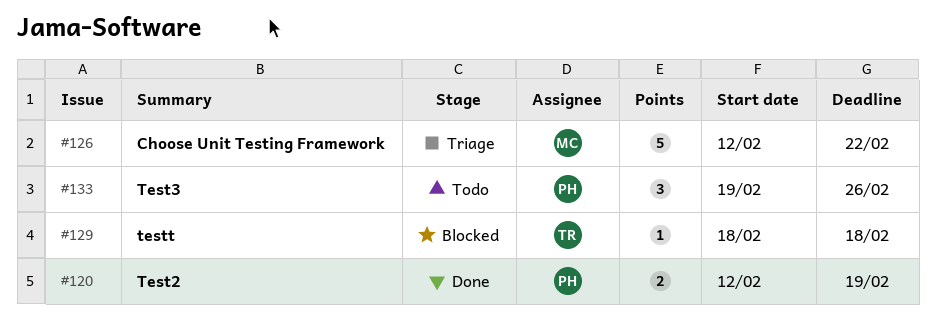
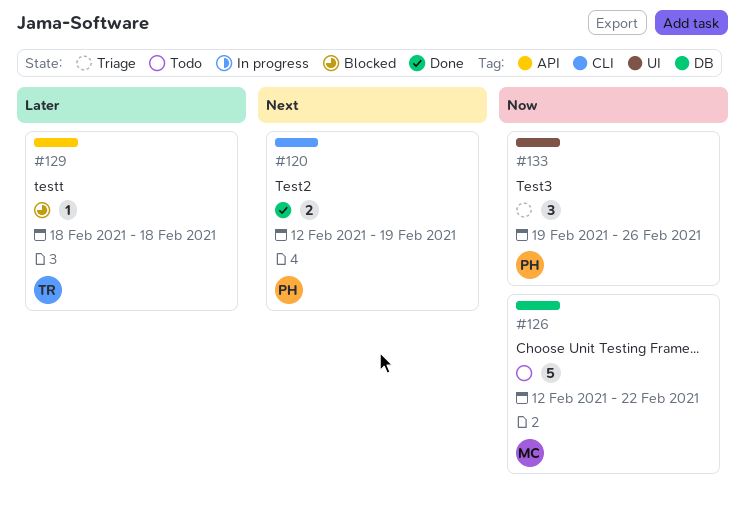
#126, status: Triage -> Todo
#133, status: Todo -> Triage

